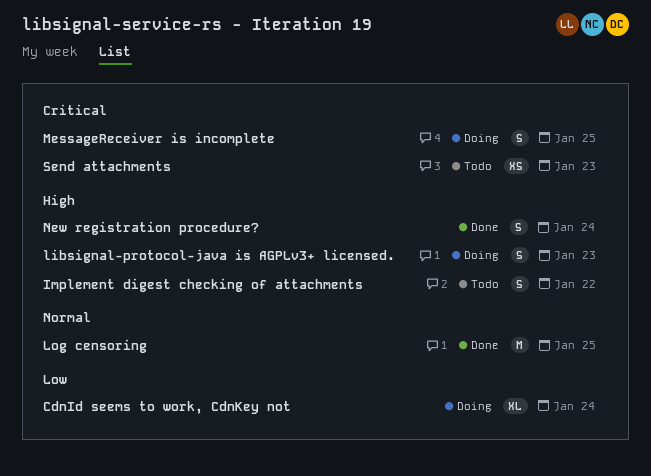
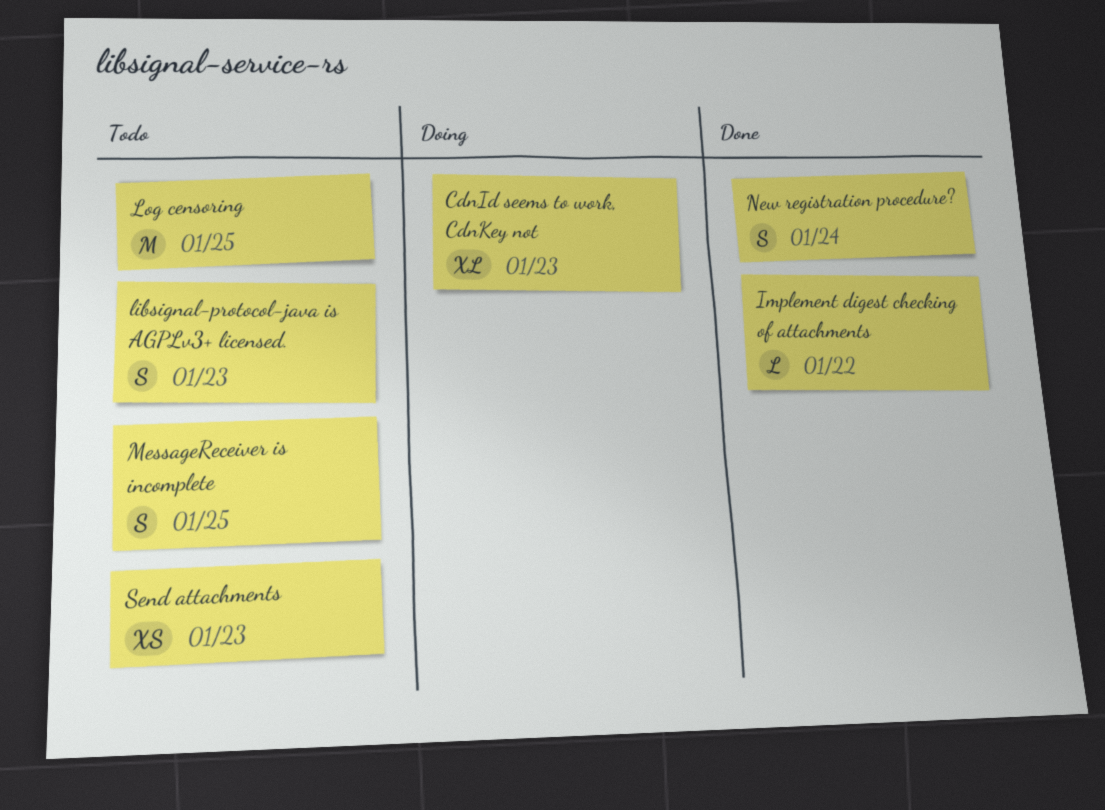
CdnId seems to work, CdnKey not, due: Jan 24 -> Jan 23
Implement digest checking of attachments, status: Todo -> Done
Implement digest checking of attachments, estimate: S -> L
libsignal-protocol-java is AGPLv3+ licensed., status: Doing -> Todo
Log censoring, status: Done -> Todo
MessageReceiver is incomplete, status: Doing -> Todo

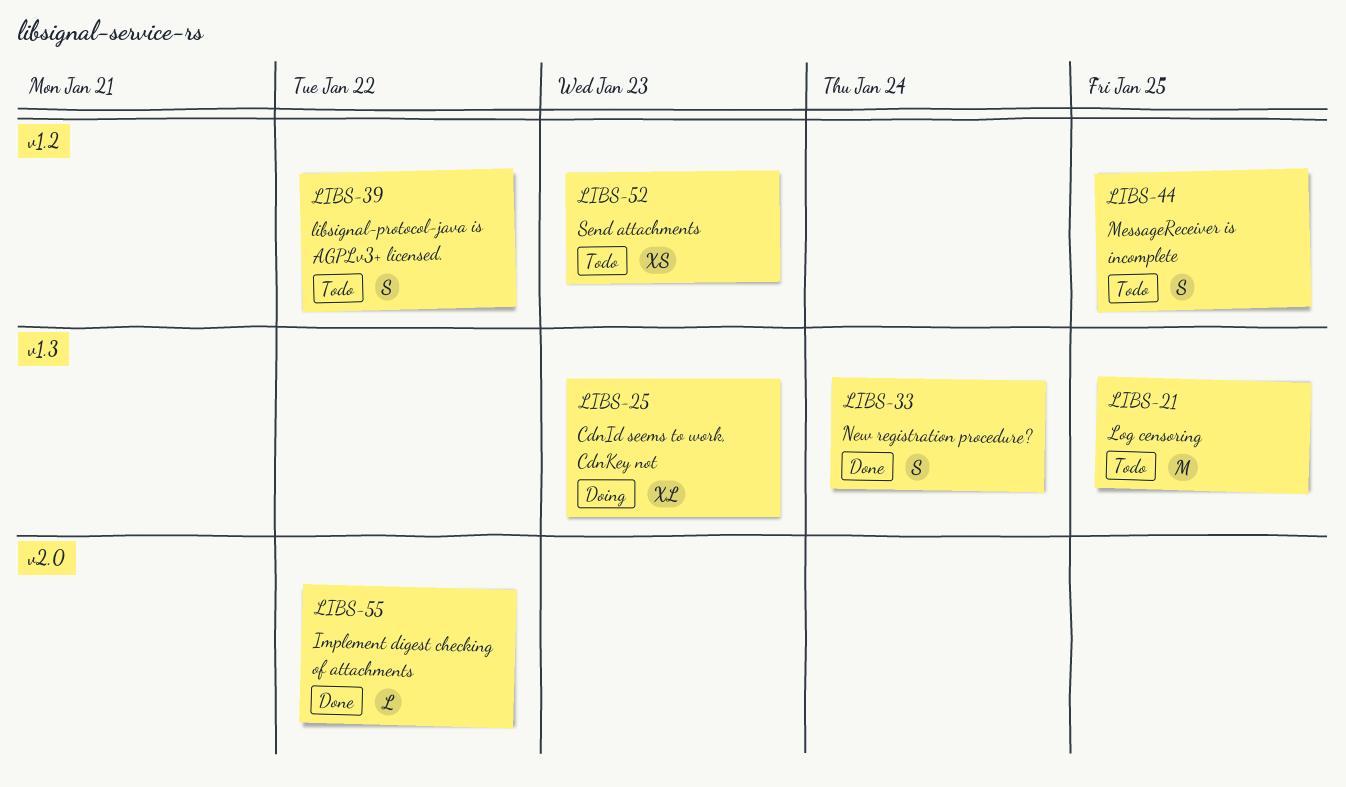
libsignal-protocol-java is AGPLv3+ licensed., due: Jan 23 -> Jan 22

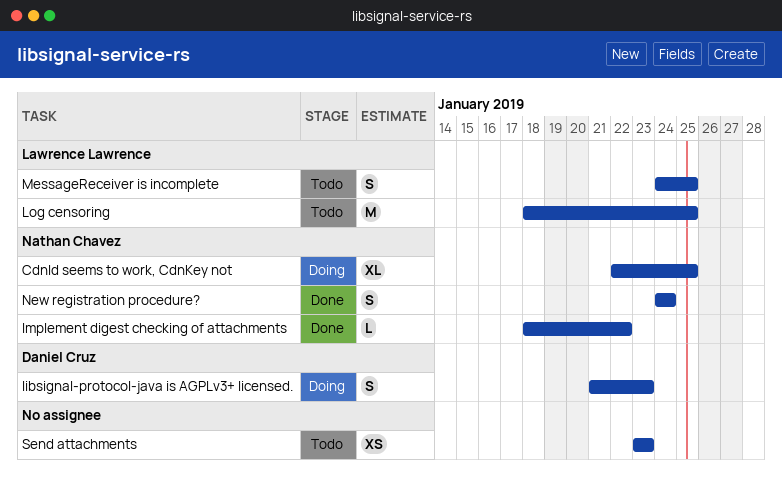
CdnId seems to work, CdnKey not, due: Jan 23 -> Jan 25
libsignal-protocol-java is AGPLv3+ licensed., status: Todo -> Doing
libsignal-protocol-java is AGPLv3+ licensed., due: Jan 22 -> Jan 23

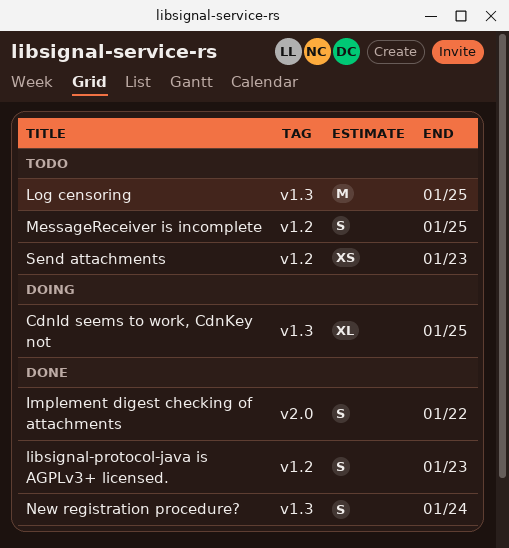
Implement digest checking of attachments, estimate: L -> S
libsignal-protocol-java is AGPLv3+ licensed., status: Doing -> Done

